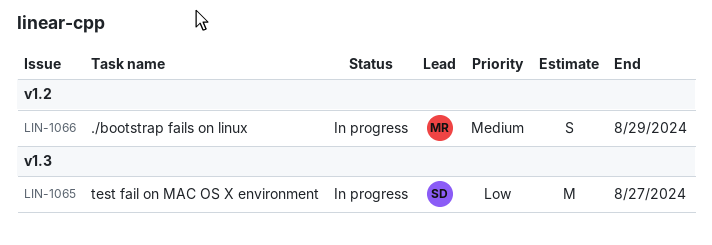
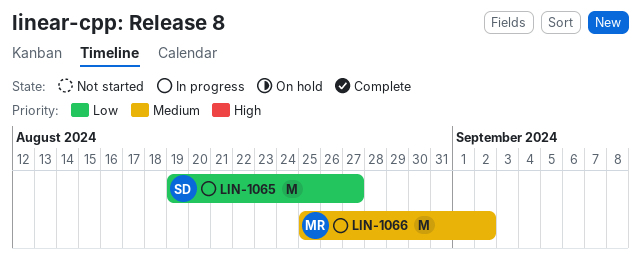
LIN-1066, estimate: S -> M
LIN-1066, due: Aug 29 -> Sep 2

